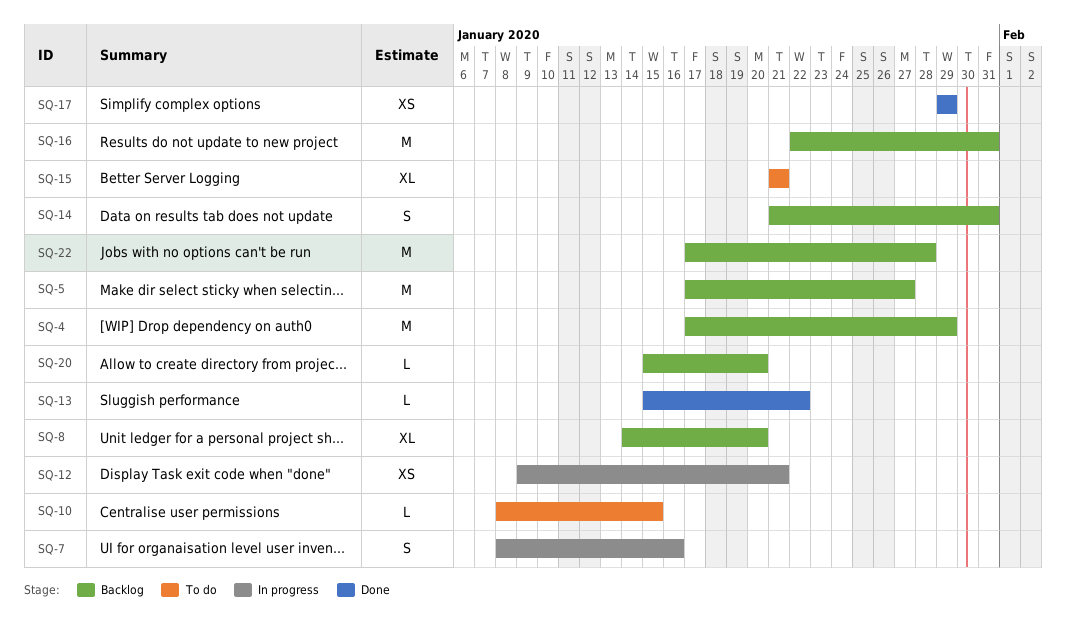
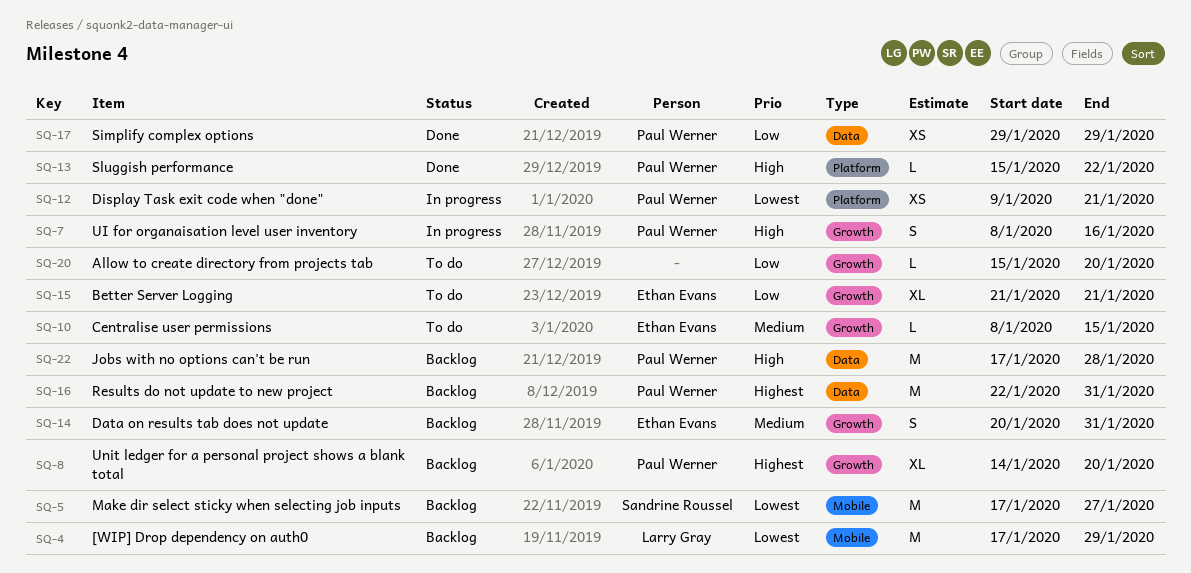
SQ-14, start: Jan 21 -> Jan 20
SQ-20, status: Backlog -> To do

